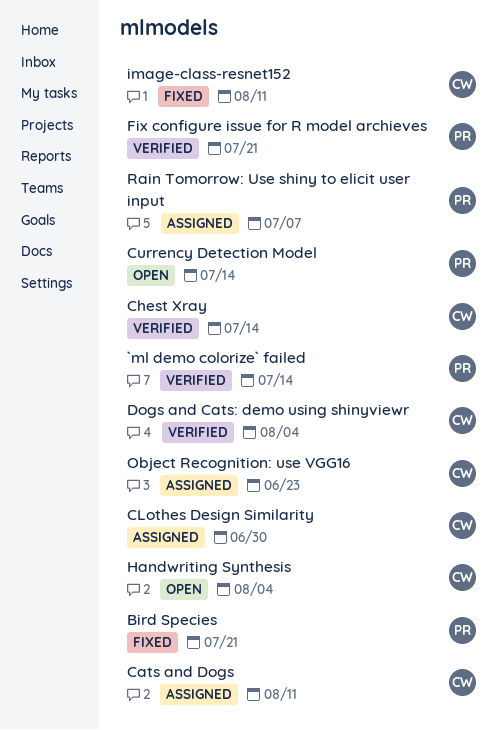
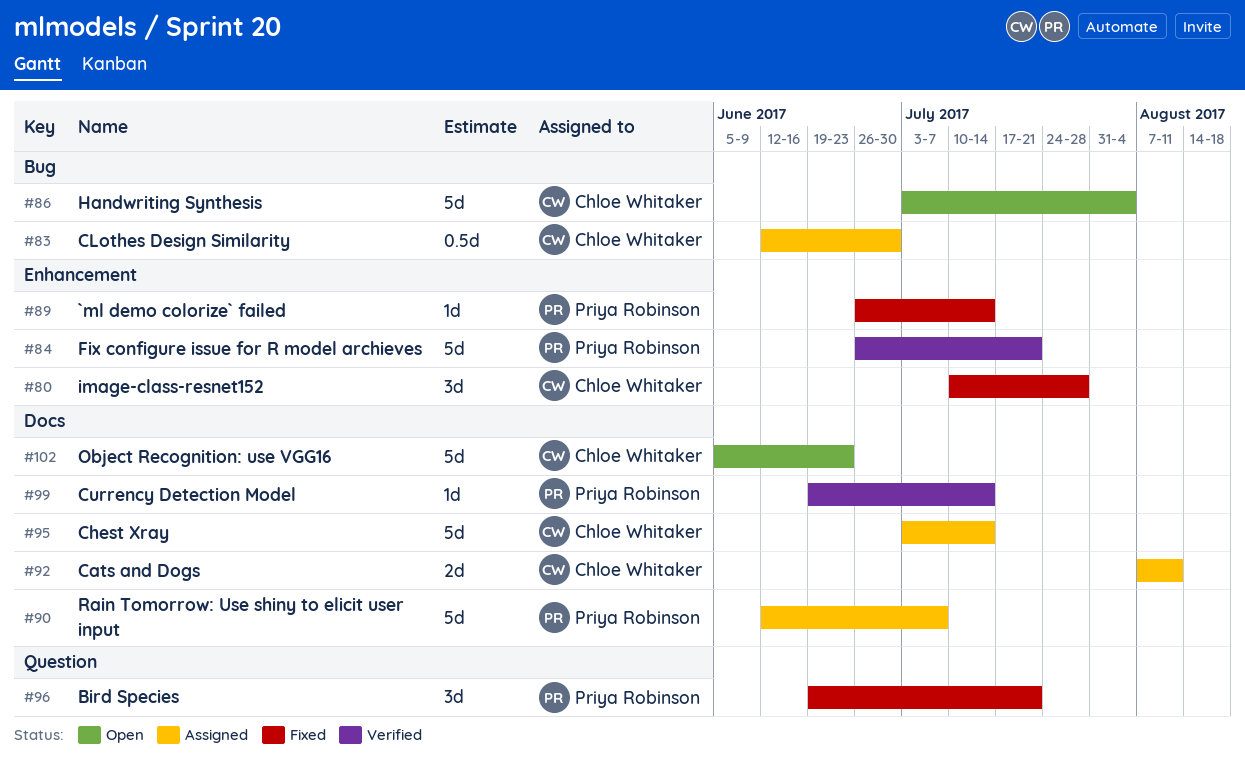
`ml demo colorize` failed, status: Verified -> Fixed
Chest Xray, status: Verified -> Assigned
Currency Detection Model, status: Open -> Verified
Dogs and Cats: demo using shinyviewr: present -> none
image-class-resnet152, due: Aug 11 -> Jul 28
Object Recognition: use VGG16, status: Assigned -> Open

